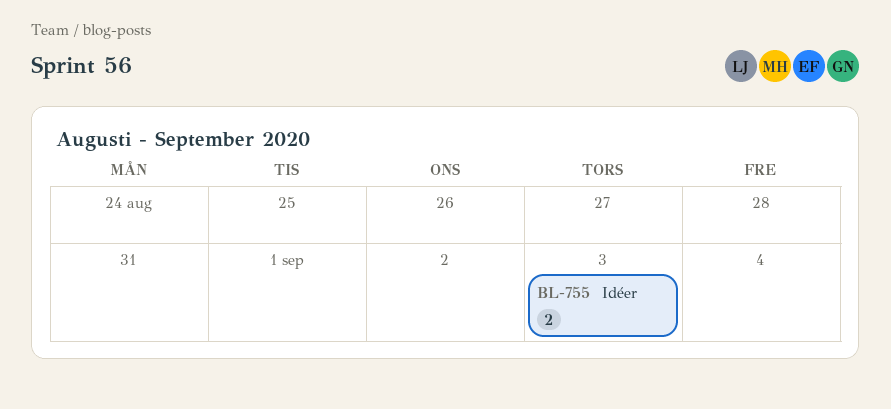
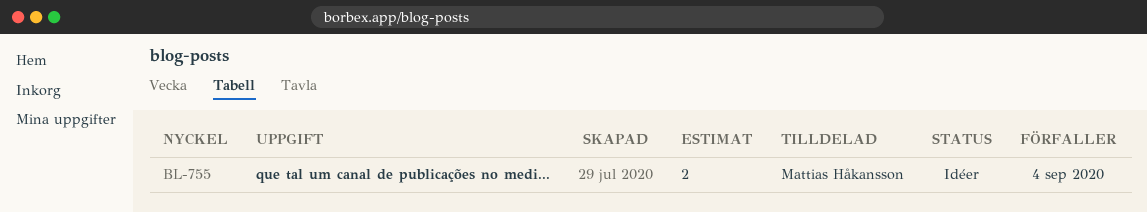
BL-755, due: Sep 3 -> Sep 4

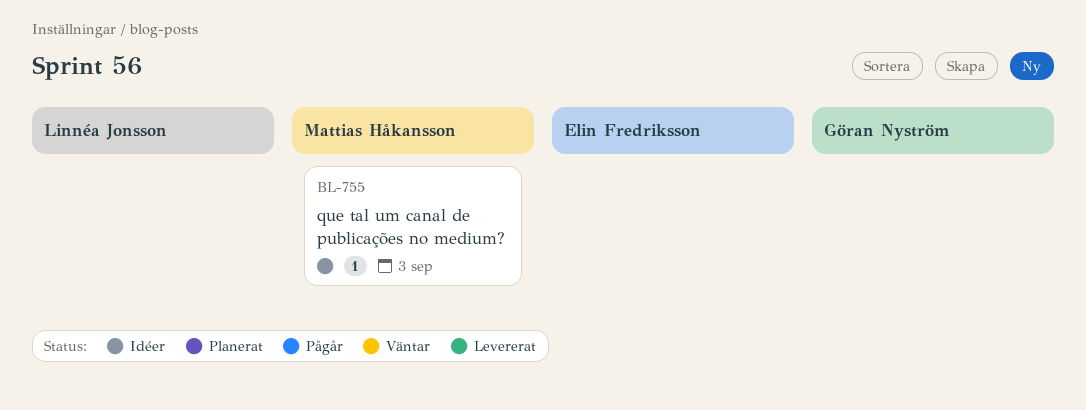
BL-755, estimate: 2 -> 1
BL-755, due: Sep 4 -> Sep 3

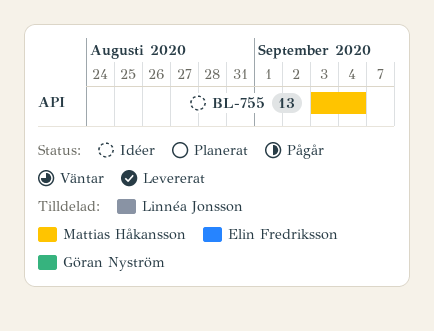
BL-755, estimate: 1 -> 13
BL-755, due: Sep 3 -> Sep 4

